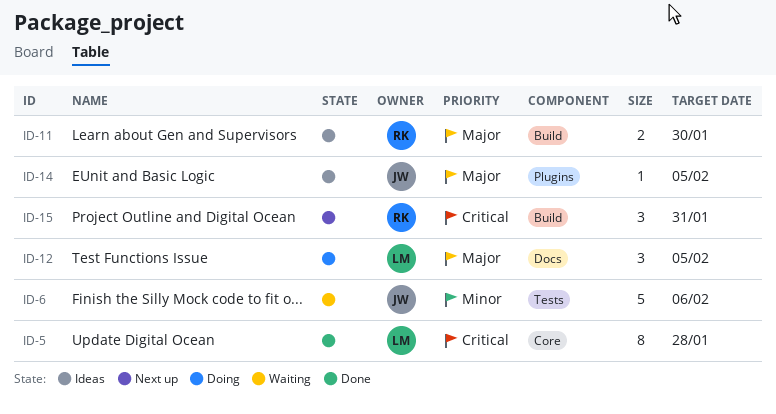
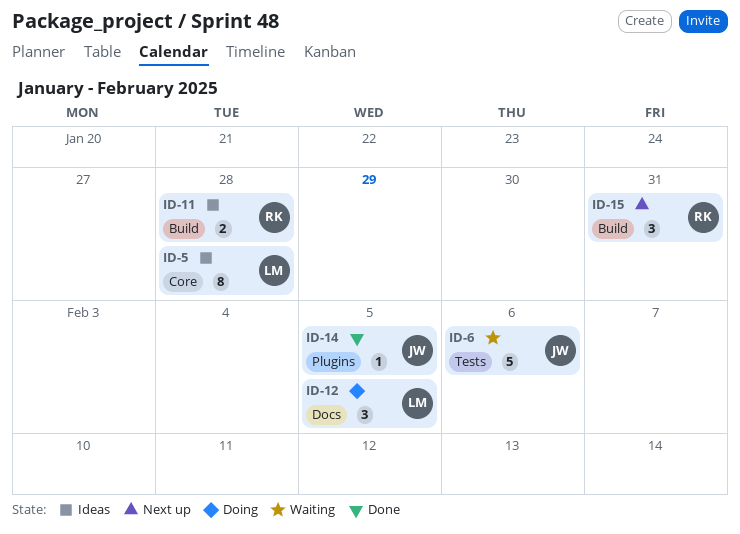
ID-5, status: Done -> Ideas
ID-11, due: Jan 30 -> Jan 28
ID-14, status: Ideas -> Done

